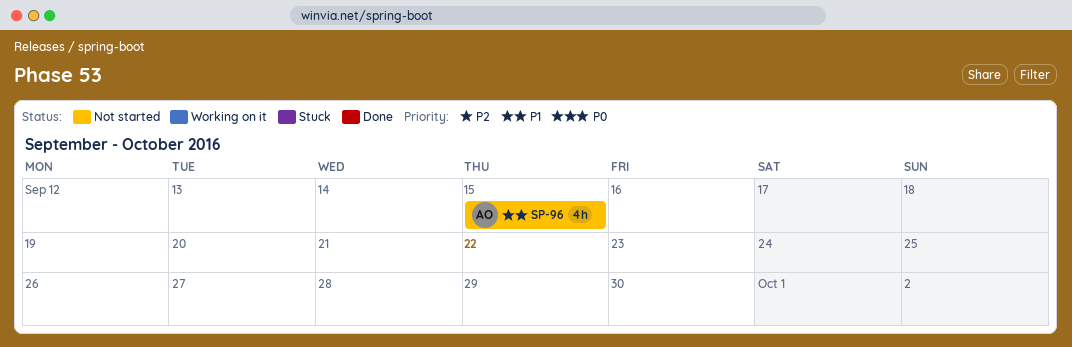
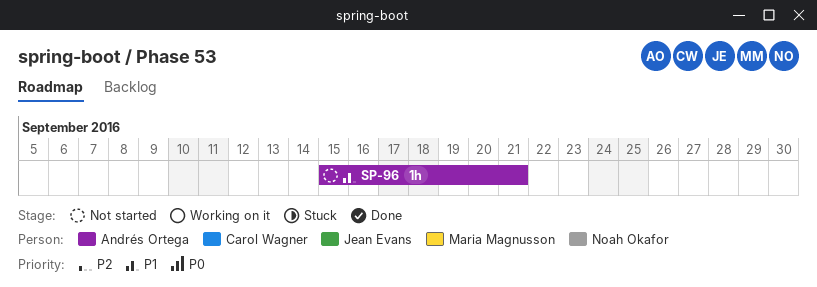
SP-96, estimate: 4h -> 1h
SP-96, due: Sep 15 -> Sep 21

